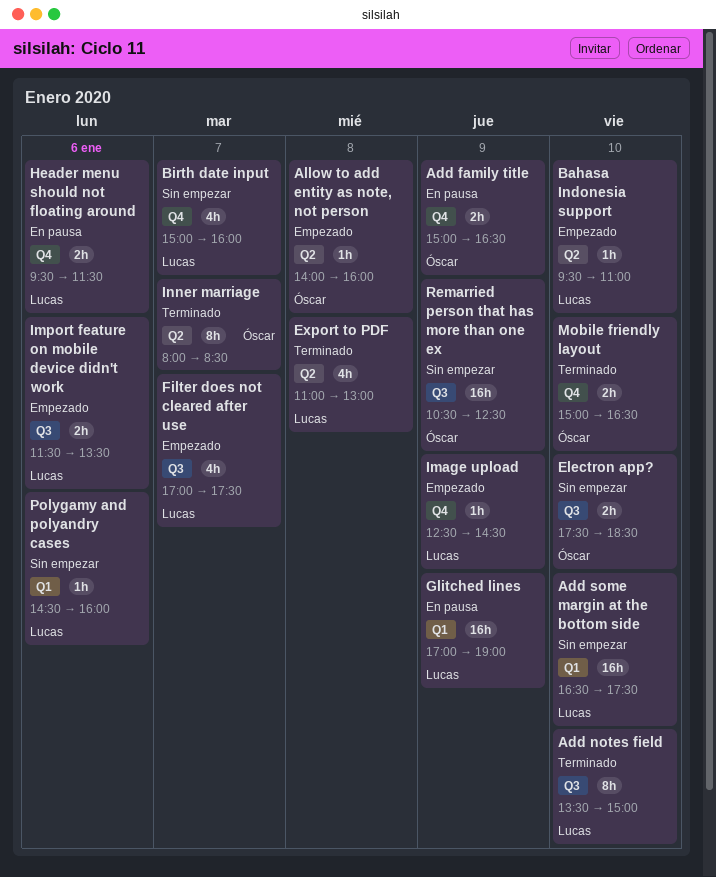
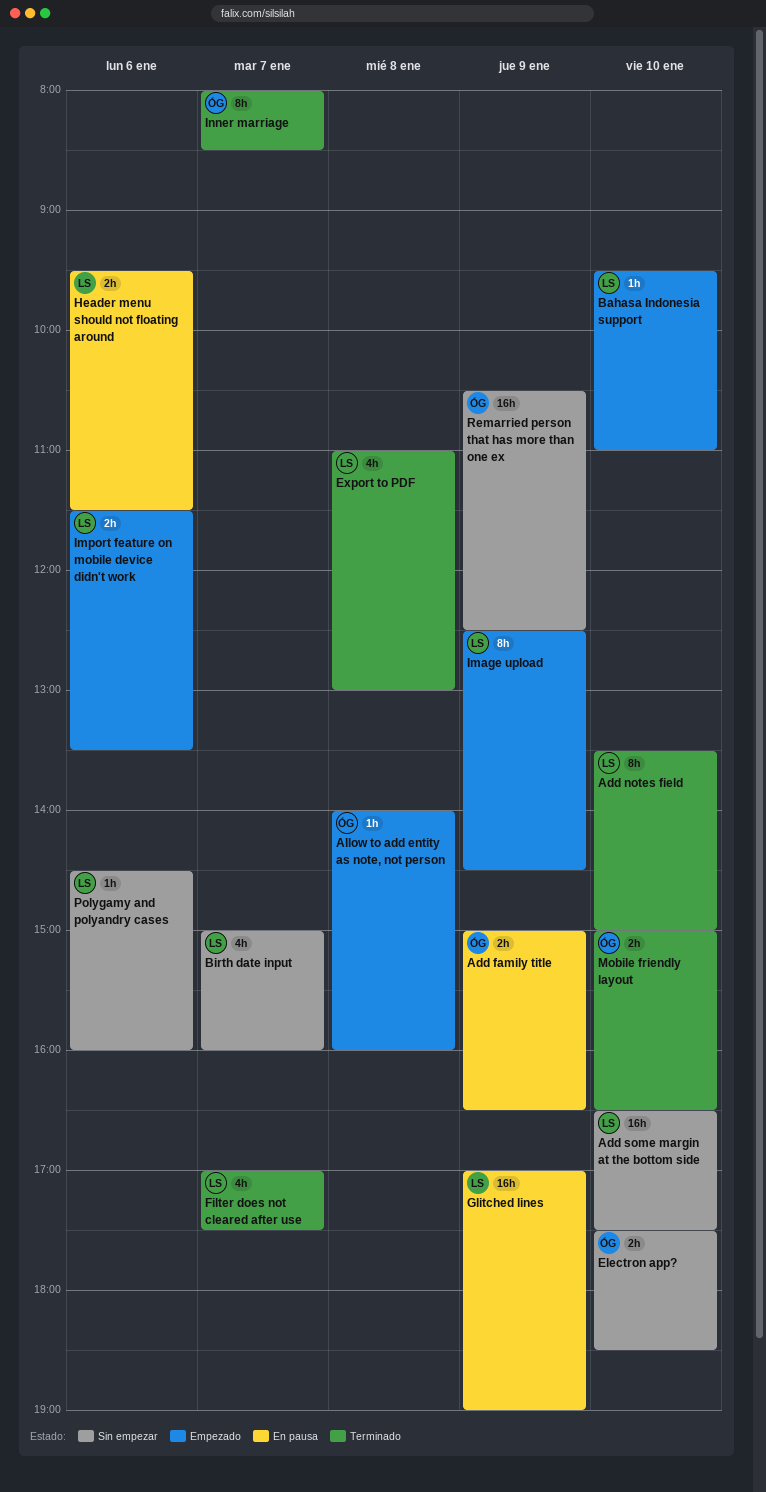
Filter does not cleared after use, status: Empezado -> Terminado
Image upload, estimate: 1h -> 8h

